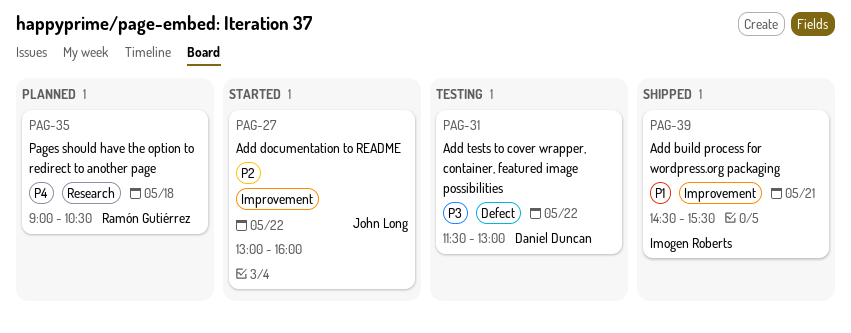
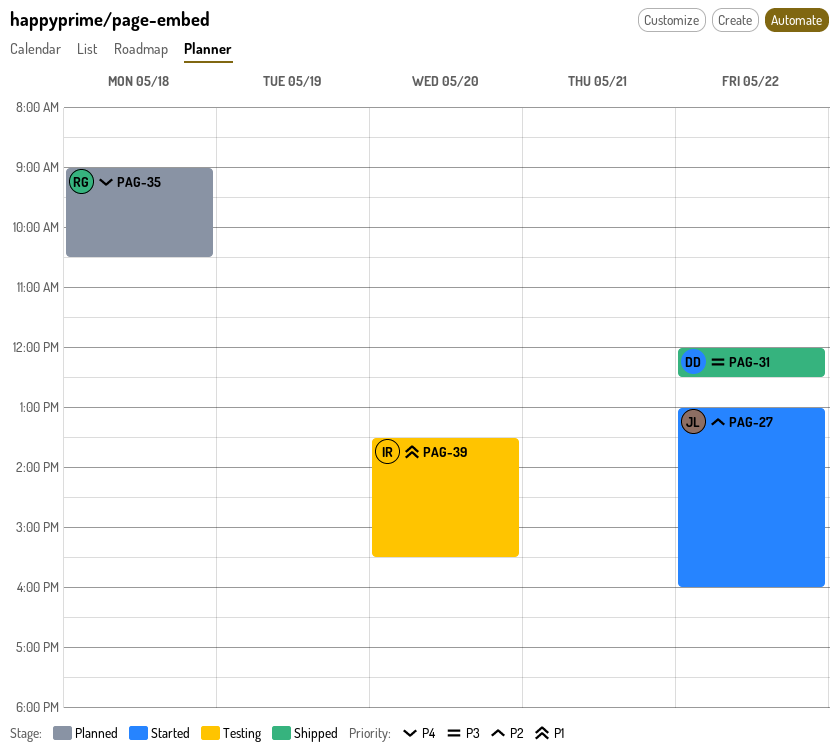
PAG-31, status: Testing -> Shipped
PAG-31, begins: 11:30 -> 12:00
PAG-31, ends: 13:00 -> 12:30
PAG-39, status: Shipped -> Testing
PAG-39, day: May 21 -> May 20
PAG-39, begins: 14:30 -> 13:30

